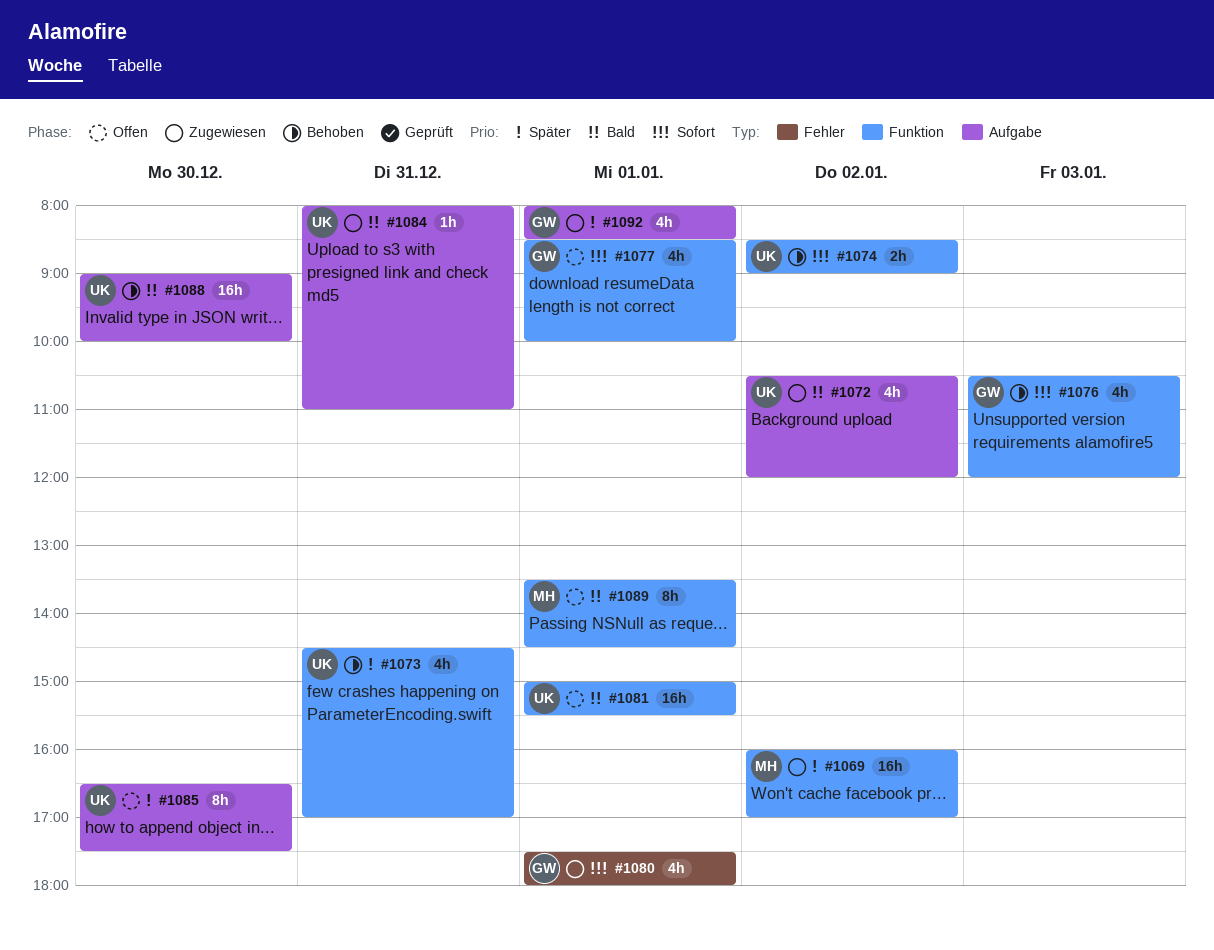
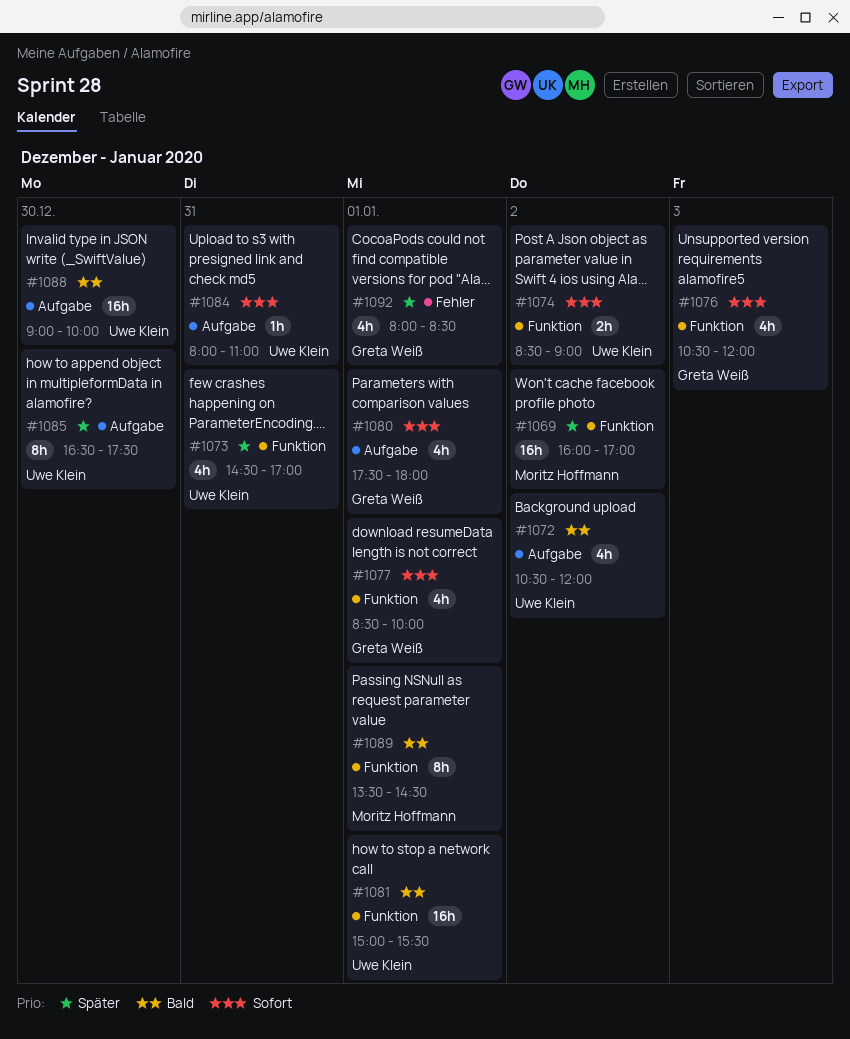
#1080, label: Fehler -> Aufgabe
#1084, priority: Bald -> Sofort
#1092, label: Aufgabe -> Fehler

